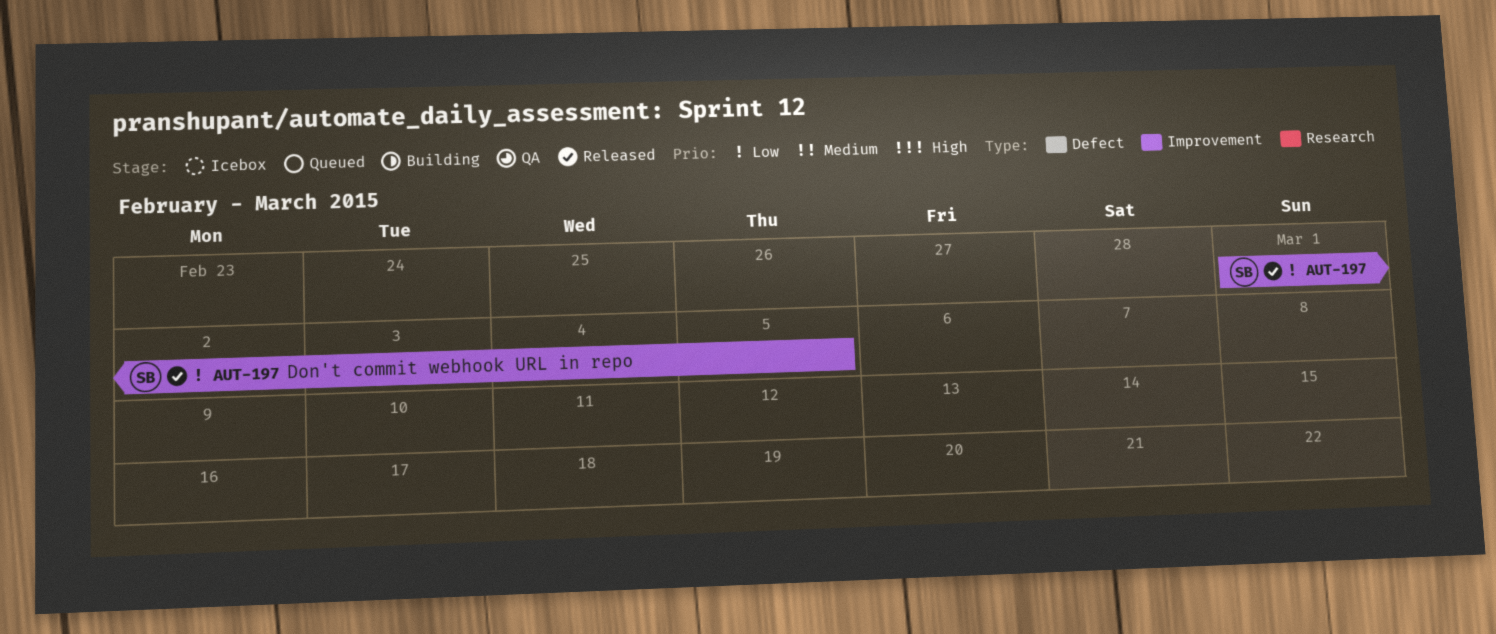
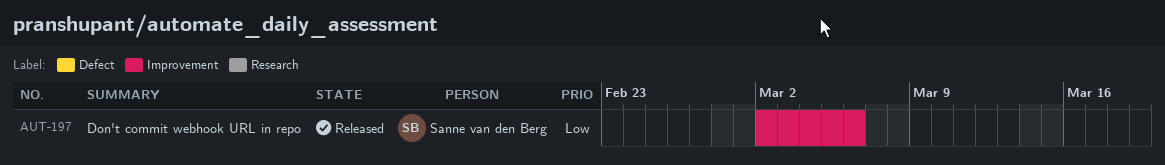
AUT-197, start: Mar 1 -> Mar 2
AUT-197, due: Mar 5 -> Mar 6

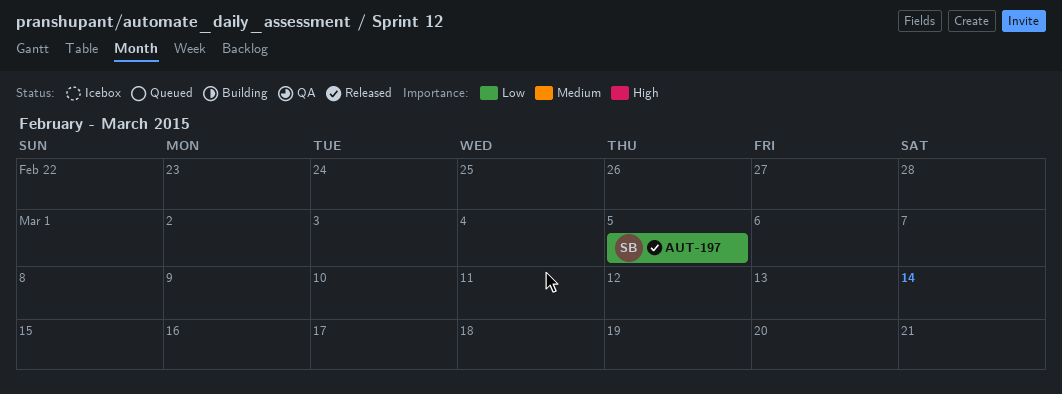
AUT-197, start: Mar 2 -> Mar 5
AUT-197, due: Mar 6 -> Mar 5

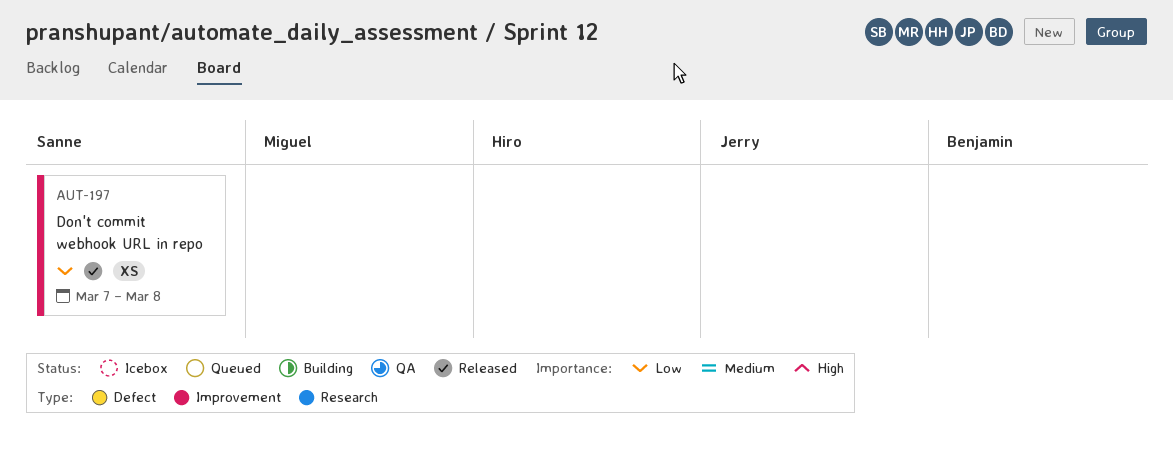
AUT-197, start: Mar 5 -> Mar 7
AUT-197, due: Mar 5 -> Mar 8

